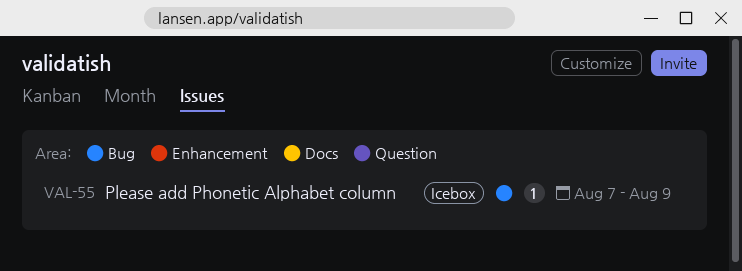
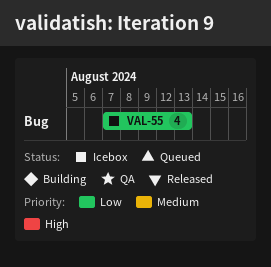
VAL-55, estimate: 1 -> 4
VAL-55, due: Aug 9 -> Aug 13

